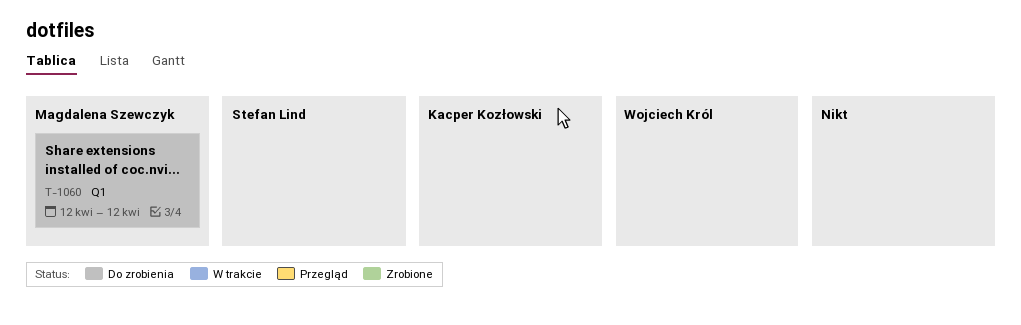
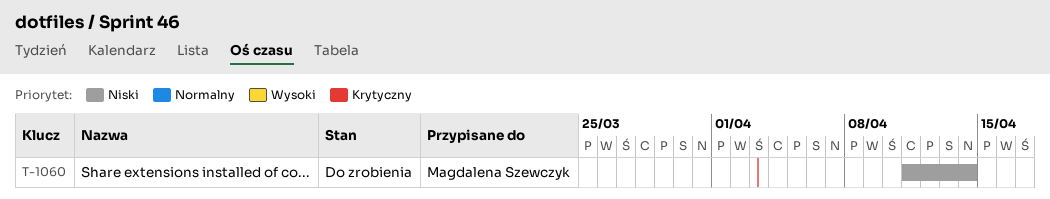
T-1060, start: Apr 12 -> Apr 11
T-1060, due: Apr 12 -> Apr 14

